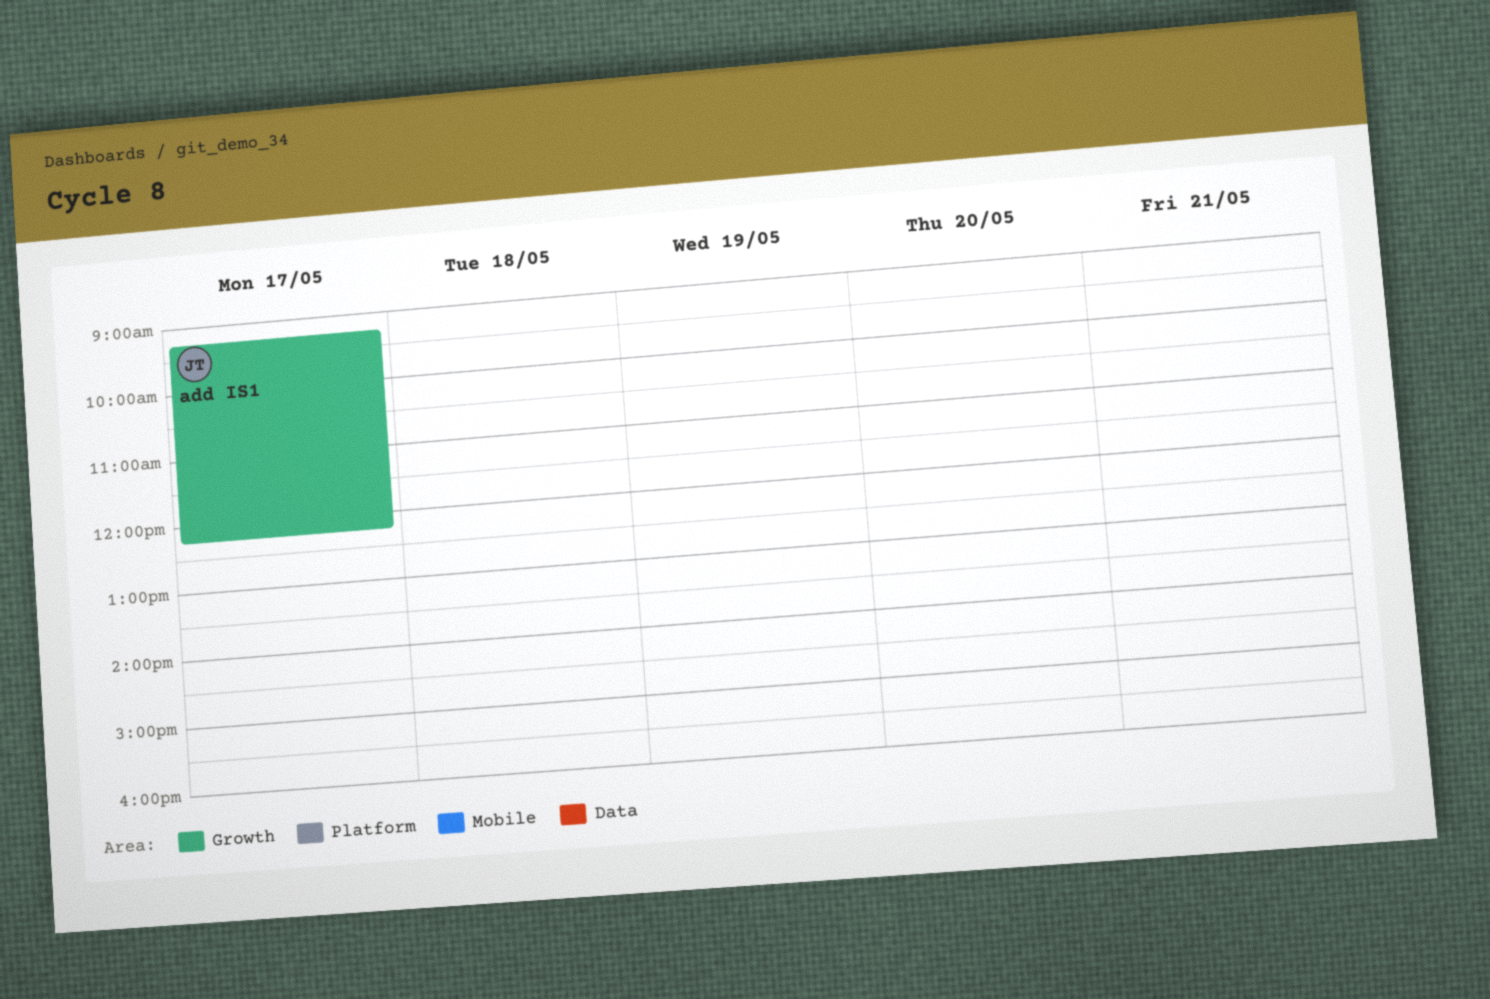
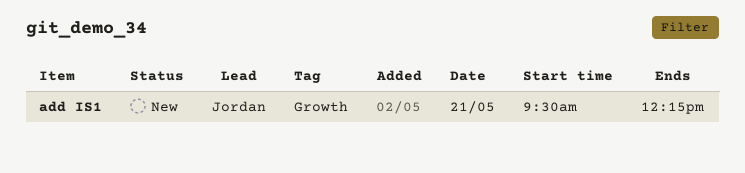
add IS1, day: May 17 -> May 21
add IS1, begins: 09:15 -> 09:30

